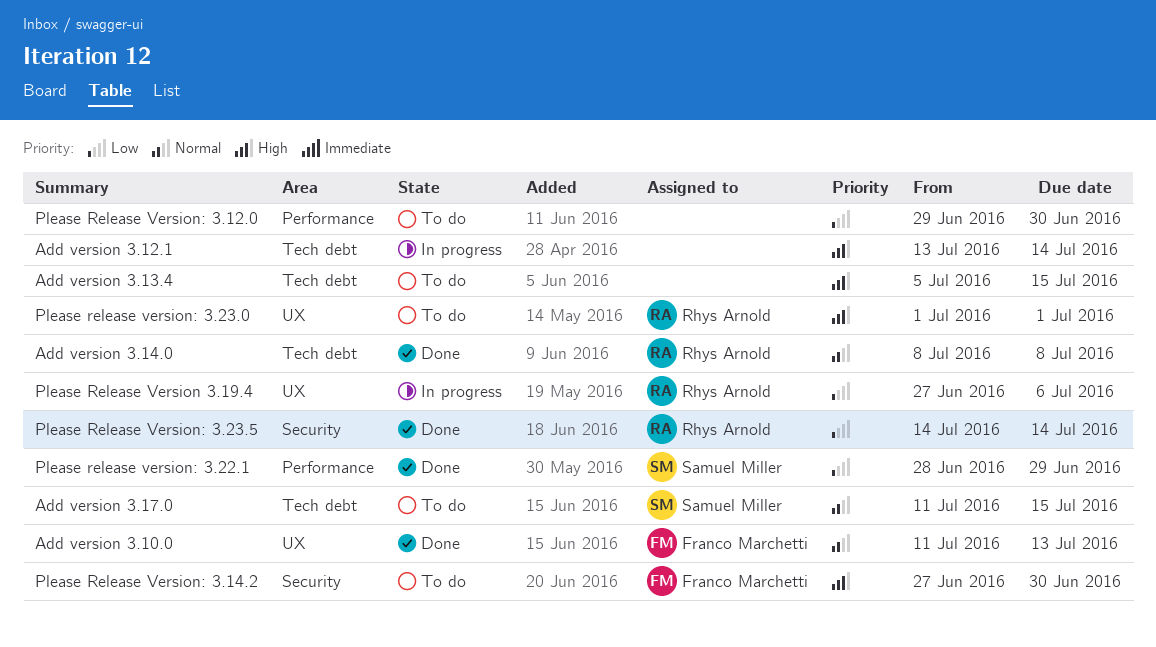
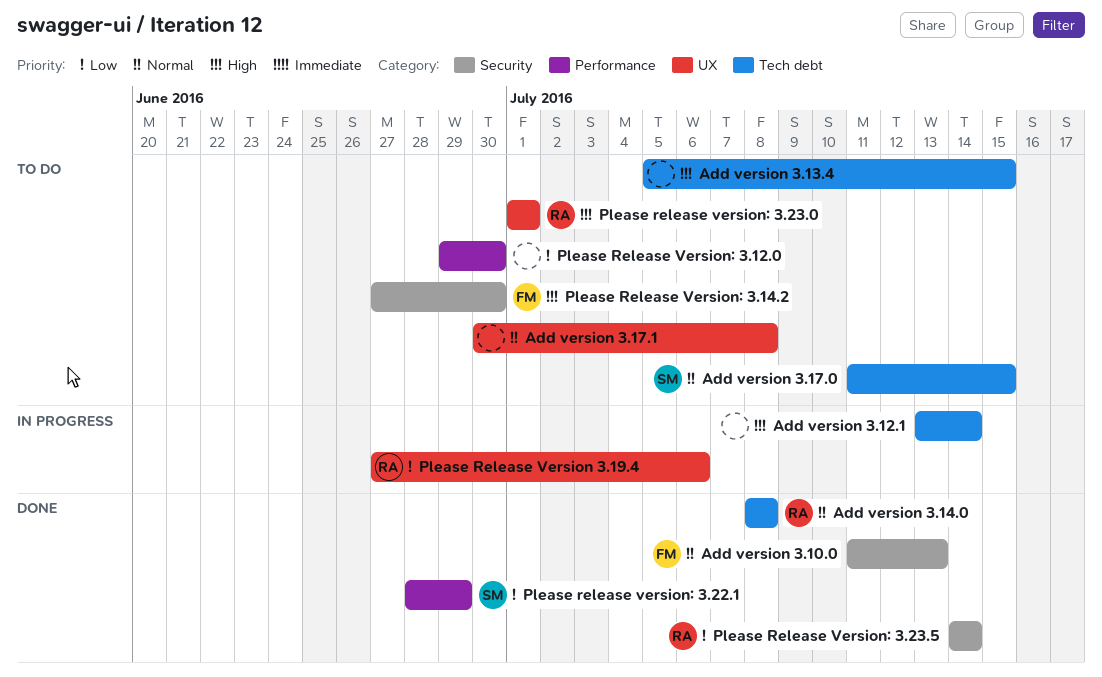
Add version 3.10.0, label: UX -> Security
Add version 3.17.1: none -> present

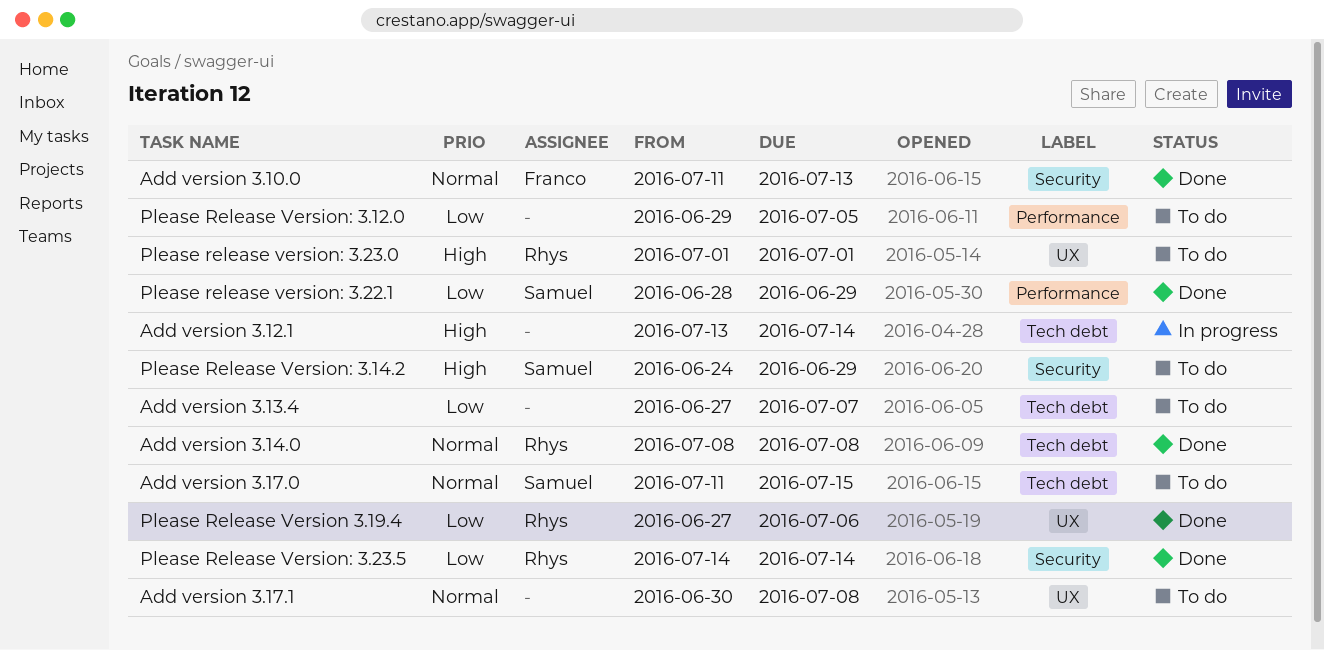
Add version 3.13.4, priority: High -> Low
Add version 3.13.4, start: Jul 5 -> Jun 27
Add version 3.13.4, due: Jul 15 -> Jul 7
Please Release Version 3.19.4, status: In progress -> Done
Please Release Version: 3.12.0, due: Jun 30 -> Jul 5
Please Release Version: 3.14.2, owner: Franco -> Samuel
Please Release Version: 3.14.2, start: Jun 27 -> Jun 24
Please Release Version: 3.14.2, due: Jun 30 -> Jun 29

